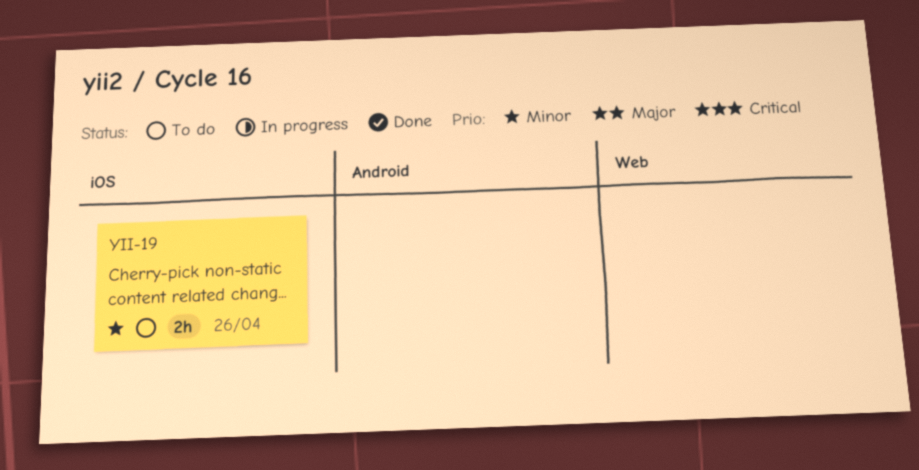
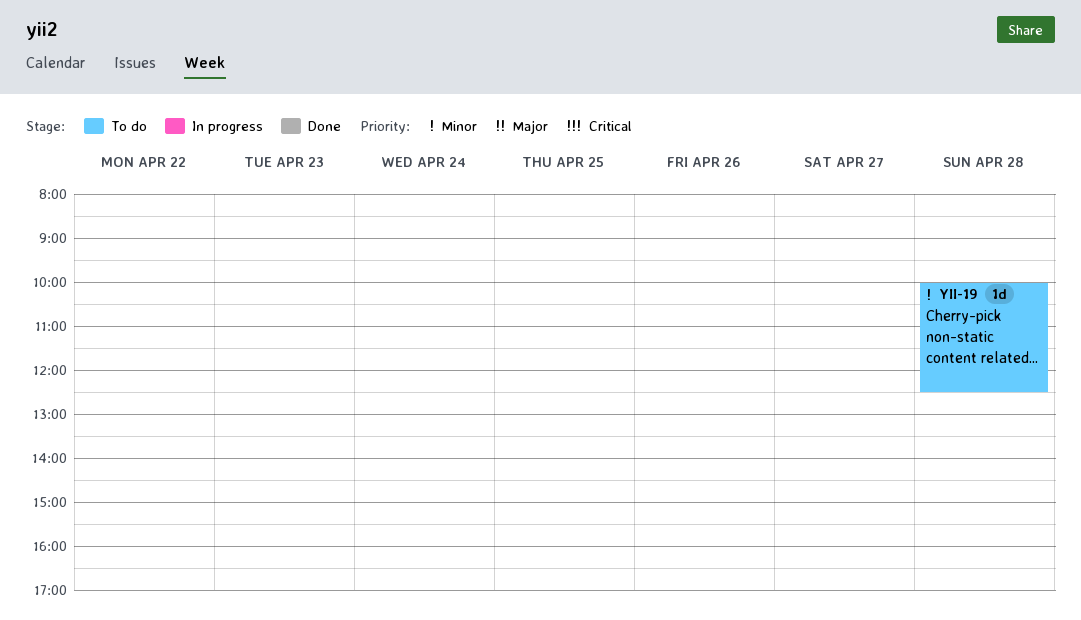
YII-19, estimate: 2h -> 1d
YII-19, day: Apr 26 -> Apr 28

